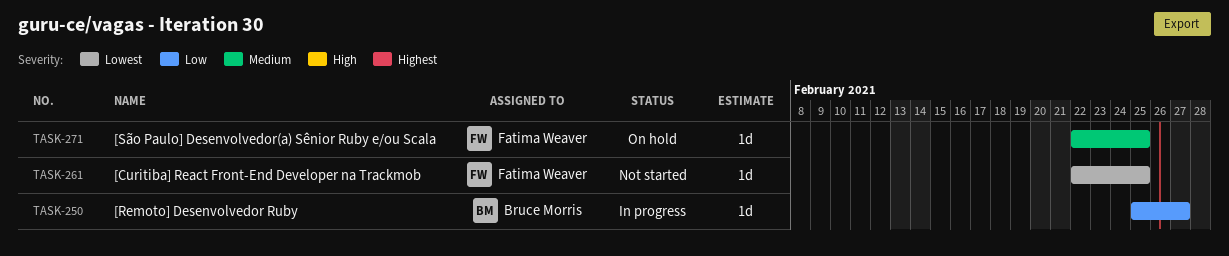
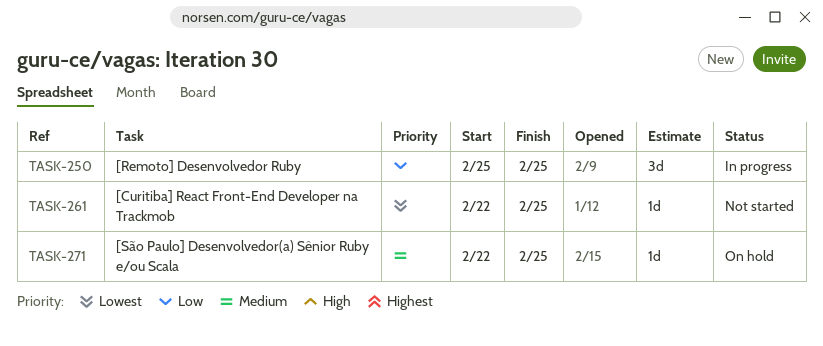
TASK-250, estimate: 1d -> 3d
TASK-250, due: Feb 27 -> Feb 25

